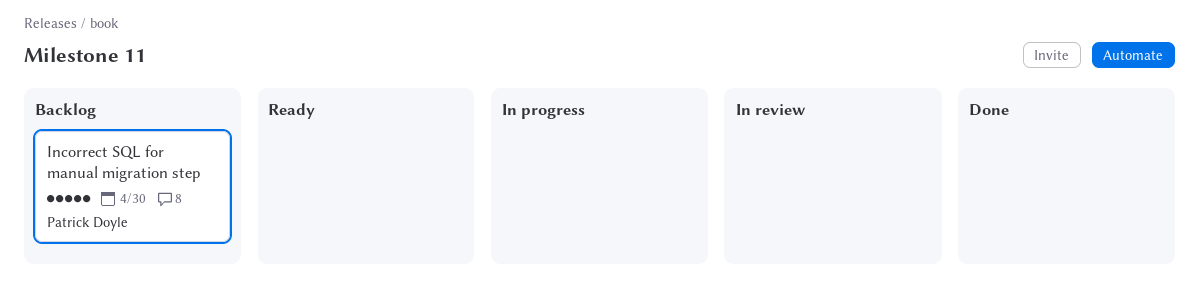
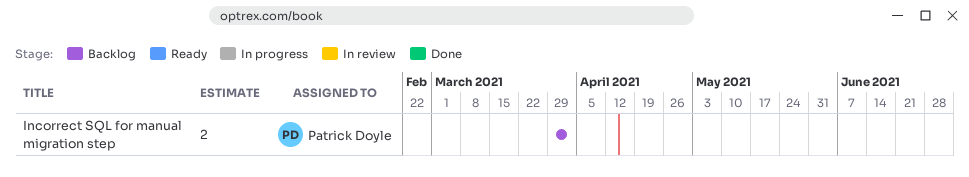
Incorrect SQL for manual migration step, estimate: 5 -> 2
Incorrect SQL for manual migration step, due: Apr 30 -> Apr 2

